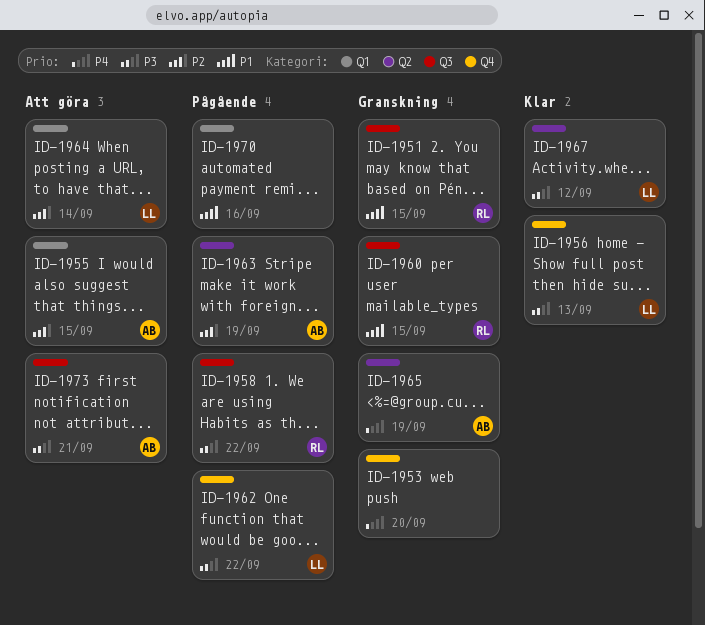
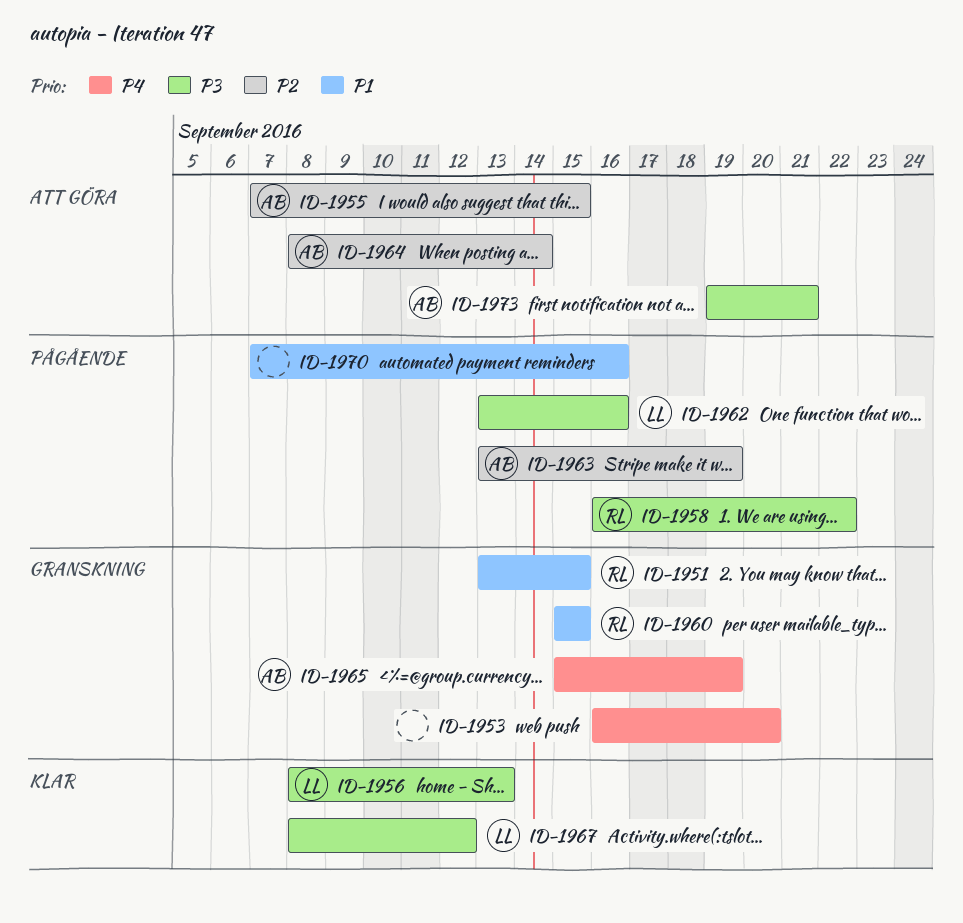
ID-1962, due: Sep 22 -> Sep 16
ID-1964, owner: LL -> AB

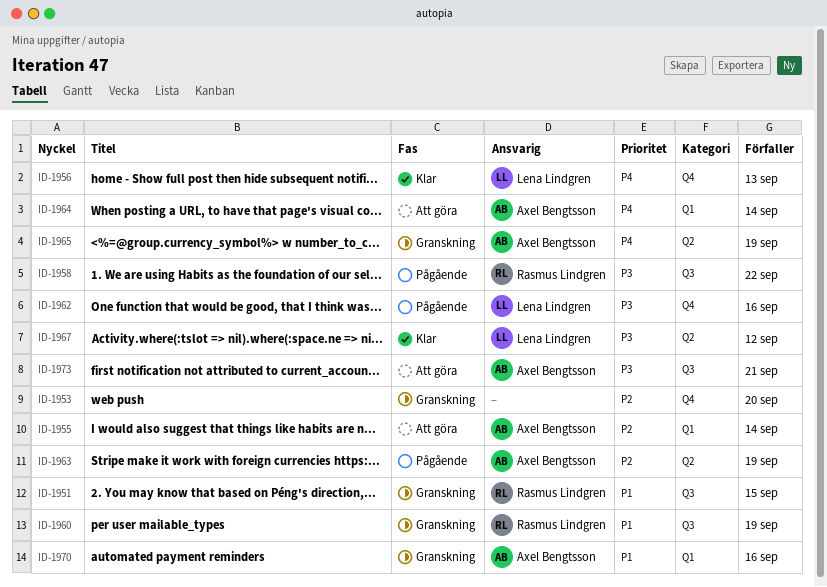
ID-1953, priority: P4 -> P2
ID-1955, due: Sep 15 -> Sep 14
ID-1956, priority: P3 -> P4
ID-1960, due: Sep 15 -> Sep 19
ID-1964, priority: P2 -> P4
ID-1970, status: Pågående -> Granskning
ID-1970, owner: none -> Axel Bengtsson

